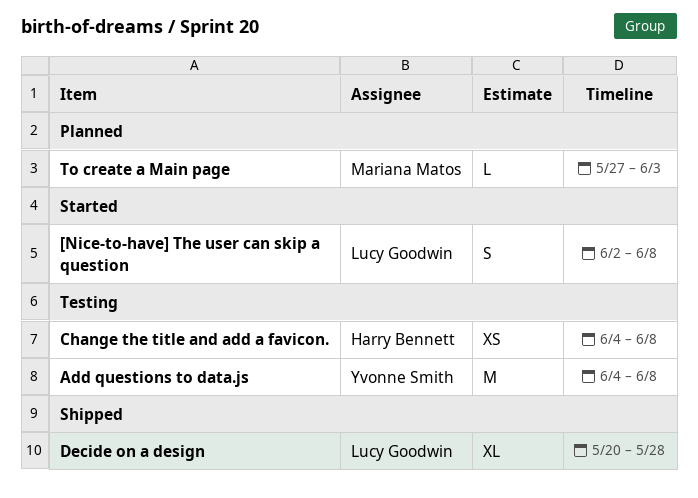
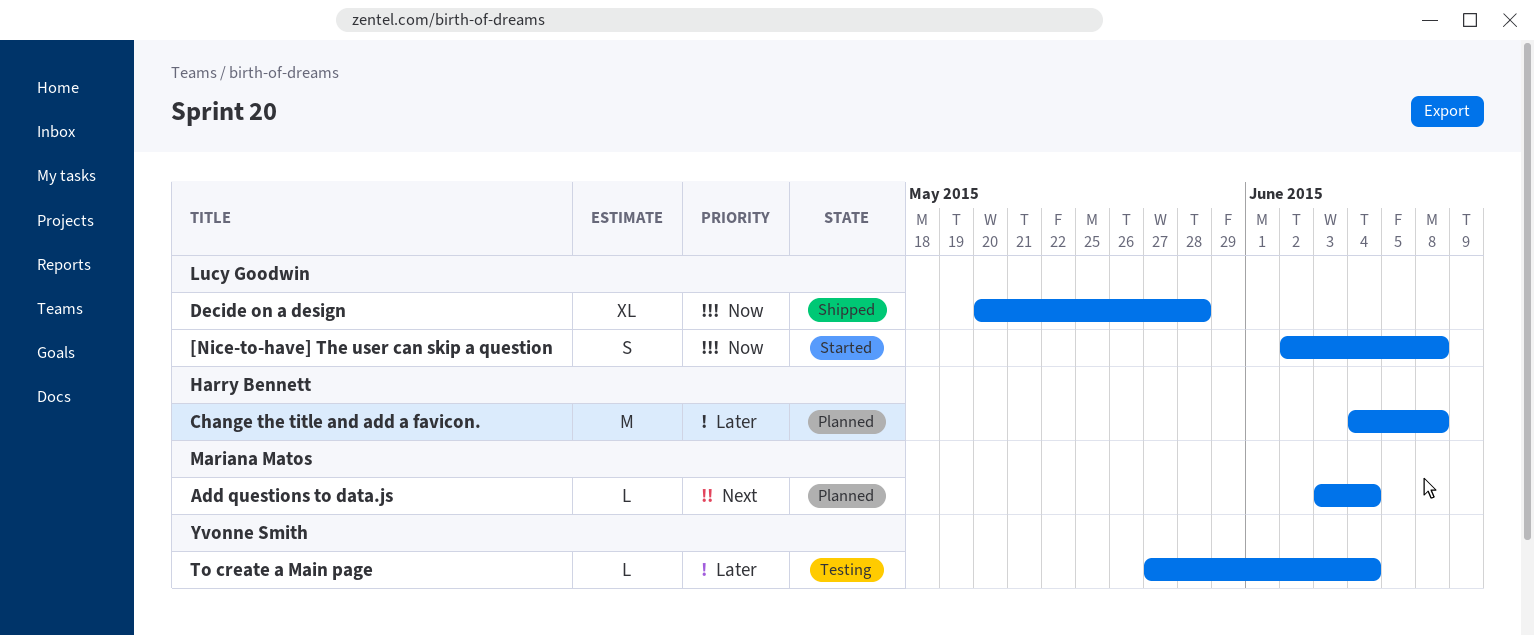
Add questions to data.js, status: Testing -> Planned
Add questions to data.js, owner: Yvonne Smith -> Mariana Matos
Add questions to data.js, estimate: M -> L
Add questions to data.js, start: Jun 4 -> Jun 3
Add questions to data.js, due: Jun 8 -> Jun 4
Change the title and add a favicon., status: Testing -> Planned
Change the title and add a favicon., estimate: XS -> M
To create a Main page, status: Planned -> Testing
To create a Main page, owner: Mariana Matos -> Yvonne Smith
To create a Main page, due: Jun 3 -> Jun 4

